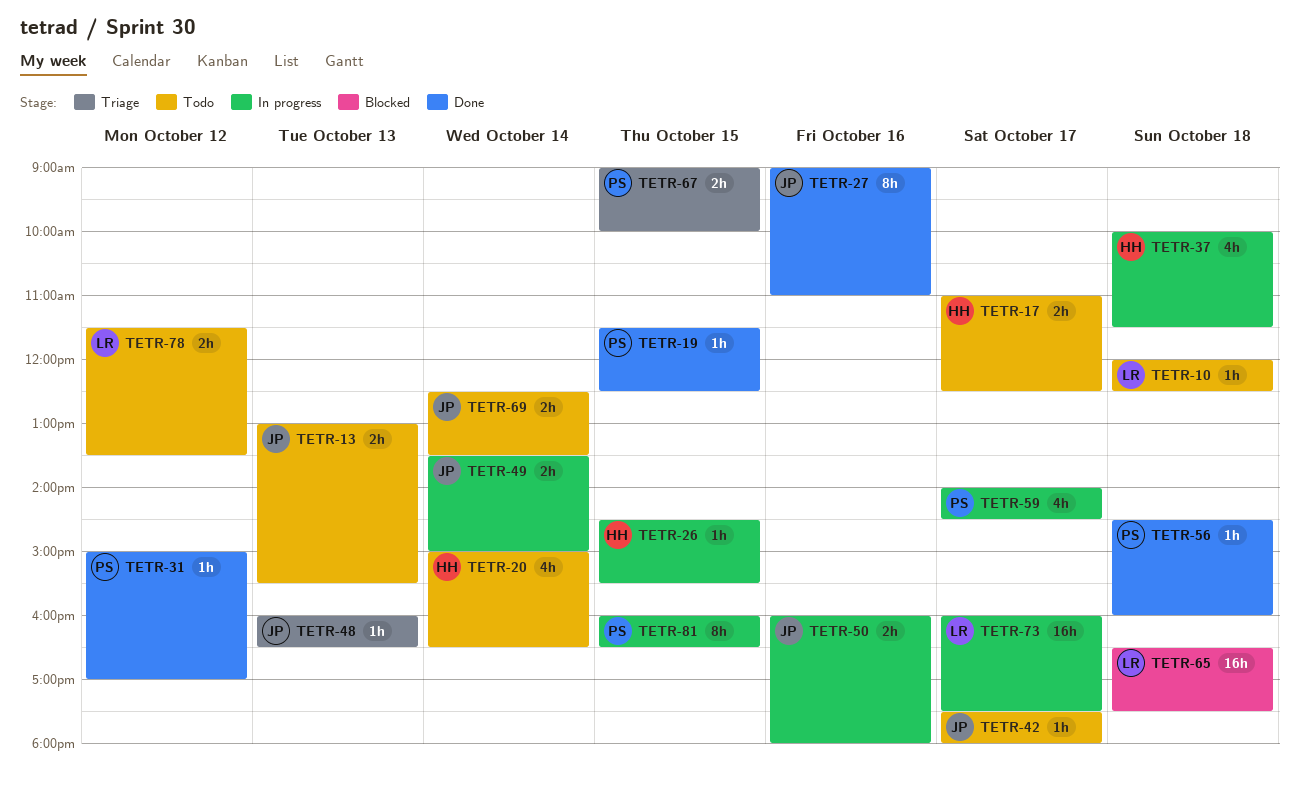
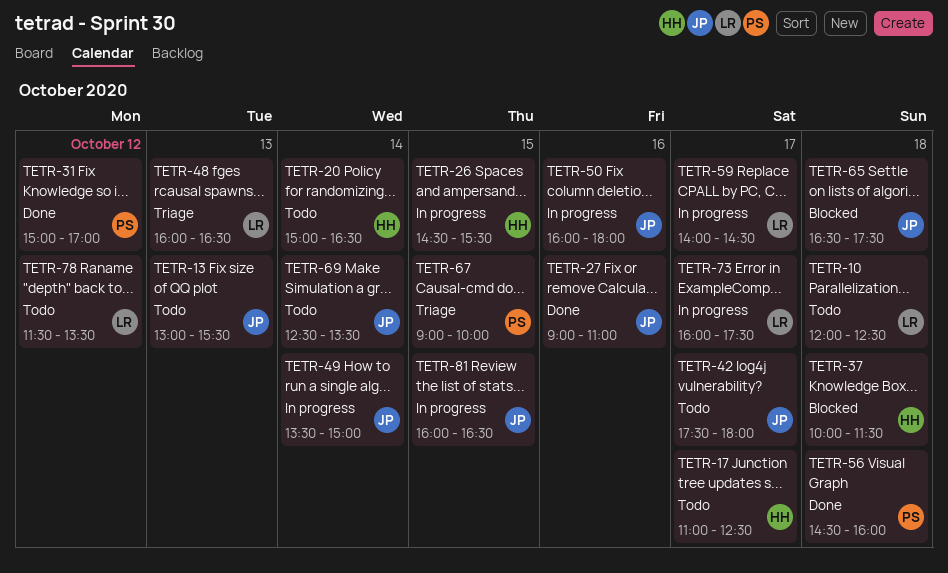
TETR-19: present -> none
TETR-37, status: In progress -> Blocked
TETR-48, owner: JP -> LR
TETR-59, owner: PS -> LR
TETR-65, owner: LR -> JP
TETR-81, owner: PS -> JP

